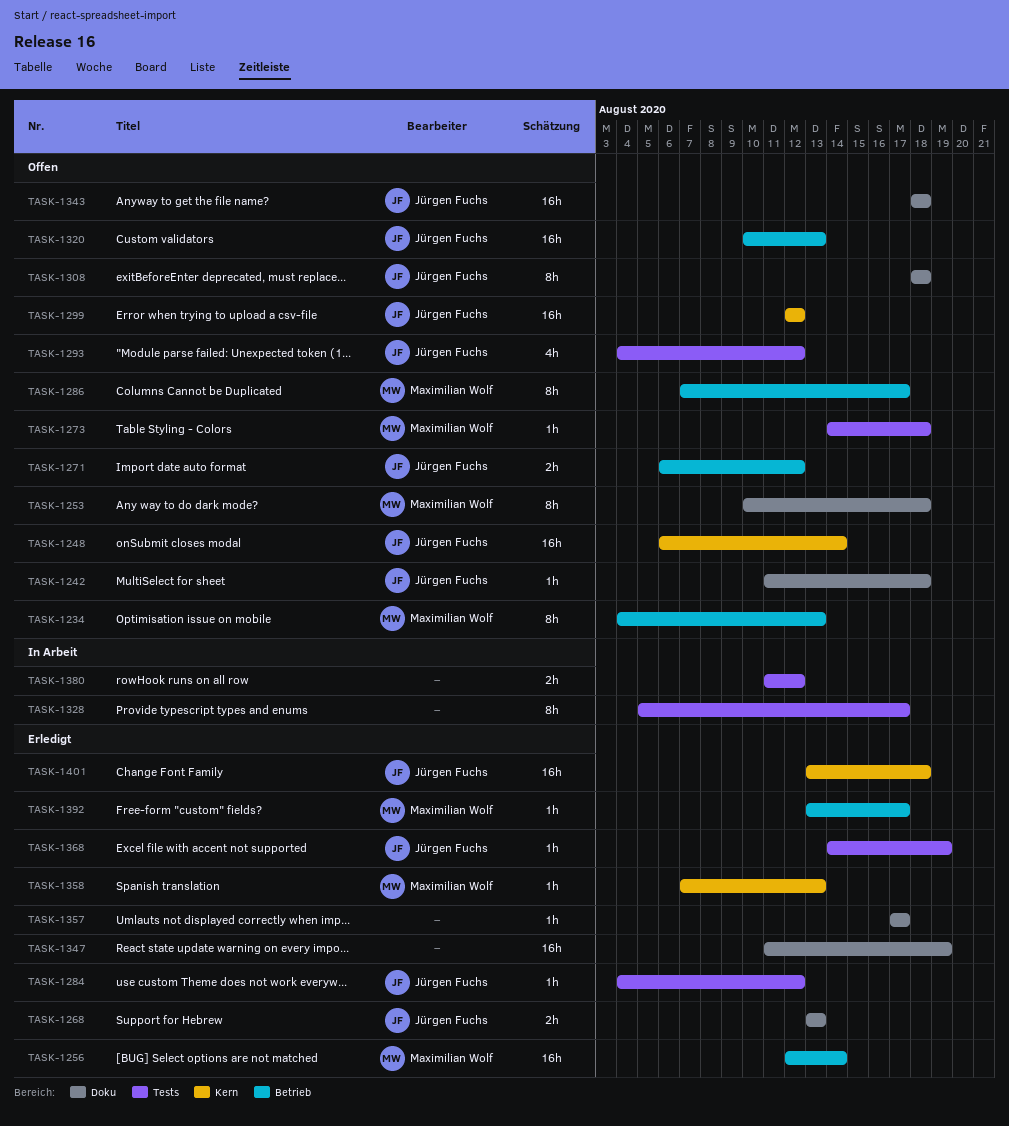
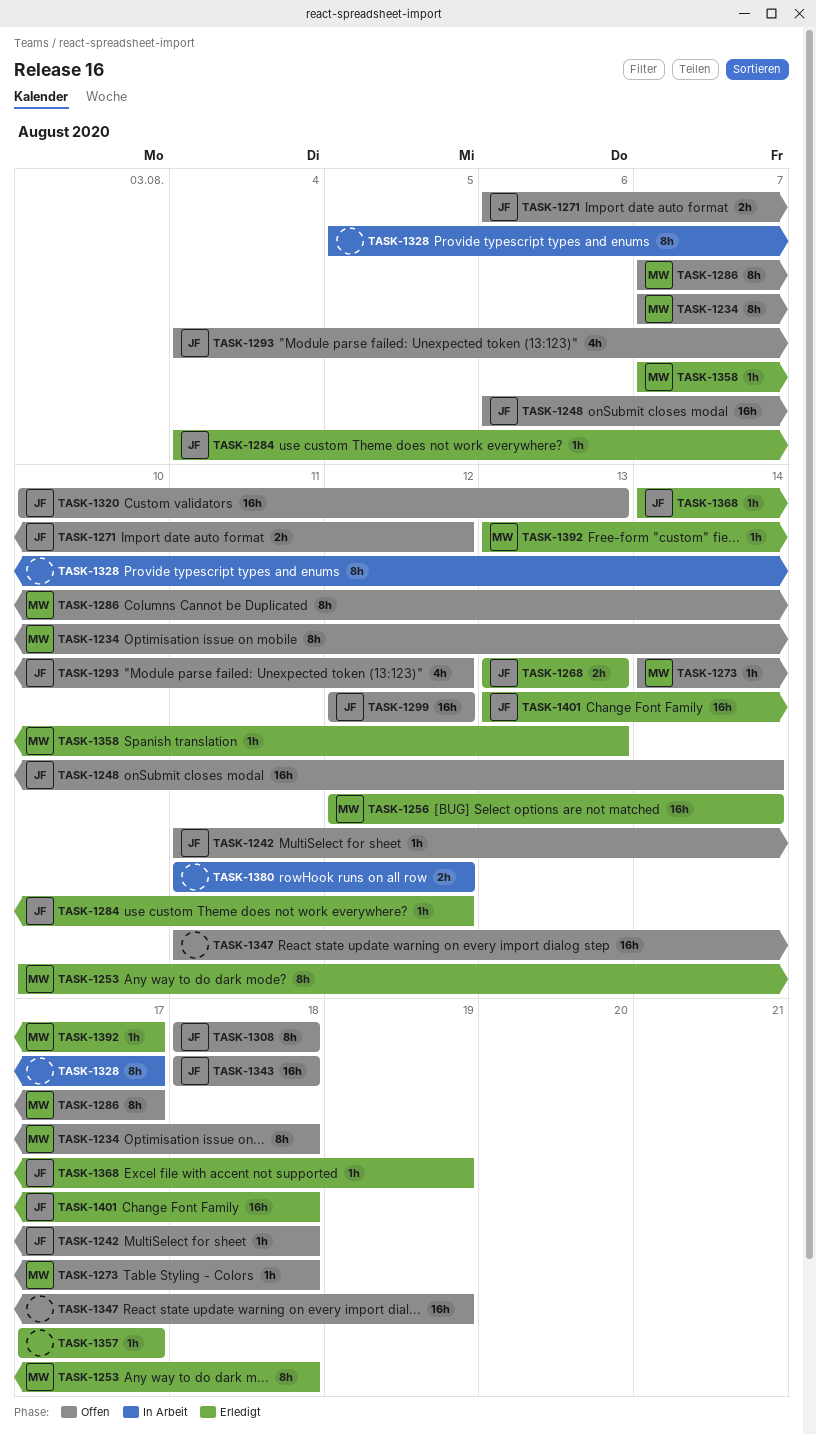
TASK-1234, start: Aug 4 -> Aug 7
TASK-1234, due: Aug 13 -> Aug 18
TASK-1253, status: Offen -> Erledigt
TASK-1347, status: Erledigt -> Offen

